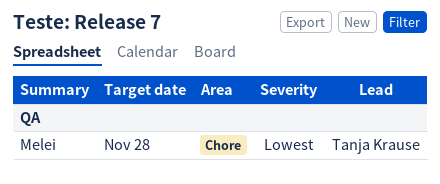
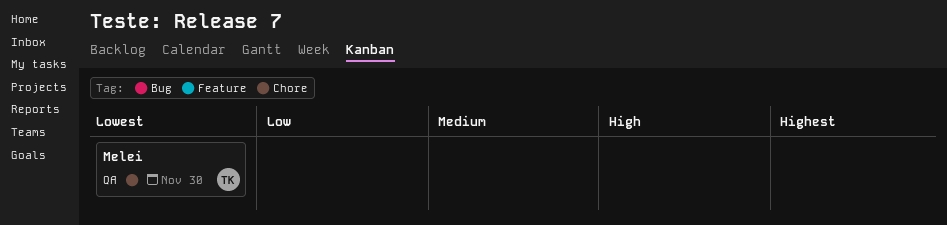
Melei, due: Nov 28 -> Nov 30

